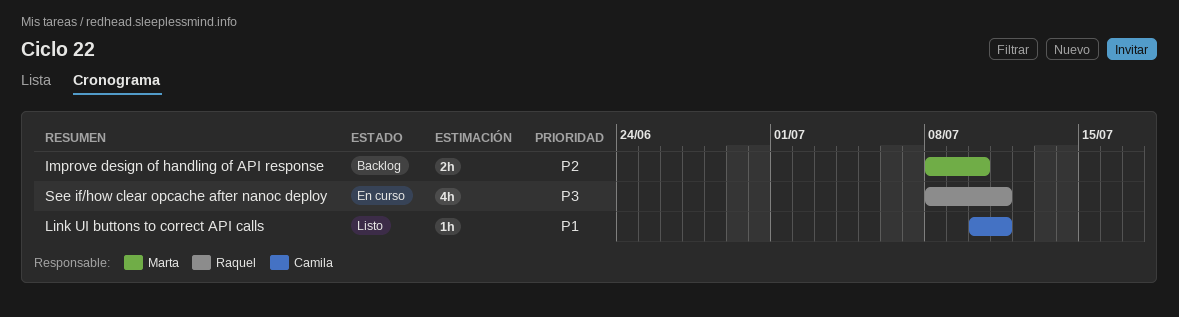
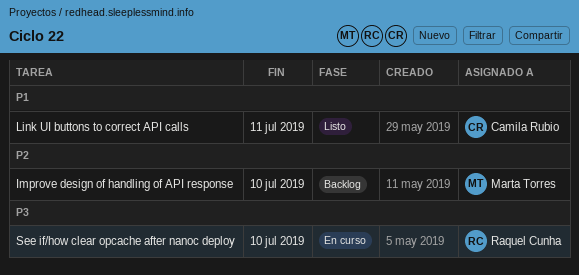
See if/how clear opcache after nanoc deploy, due: Jul 11 -> Jul 10

